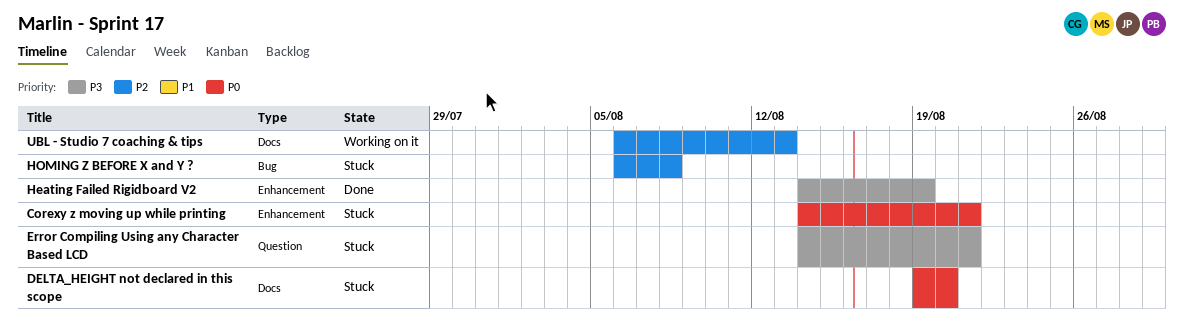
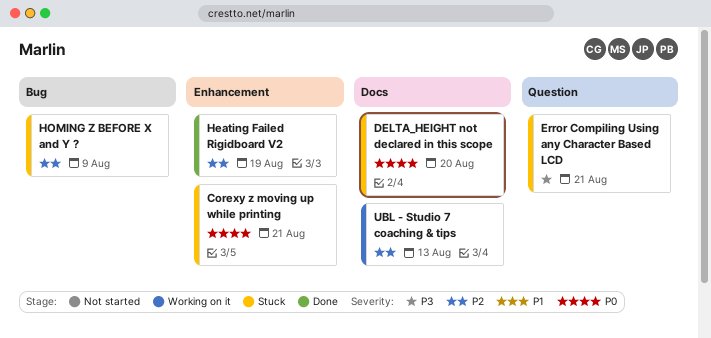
Heating Failed Rigidboard V2, priority: P3 -> P2
HOMING Z BEFORE X and Y ?, due: Aug 8 -> Aug 9

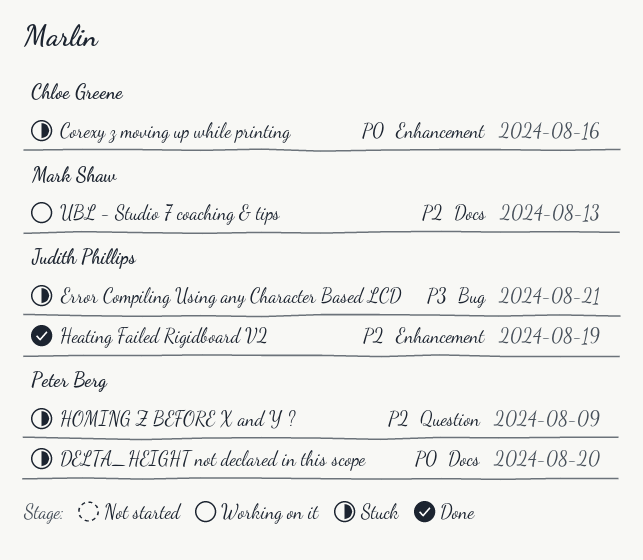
Corexy z moving up while printing, due: Aug 21 -> Aug 16
Error Compiling Using any Character Based LCD, label: Question -> Bug
HOMING Z BEFORE X and Y ?, label: Bug -> Question

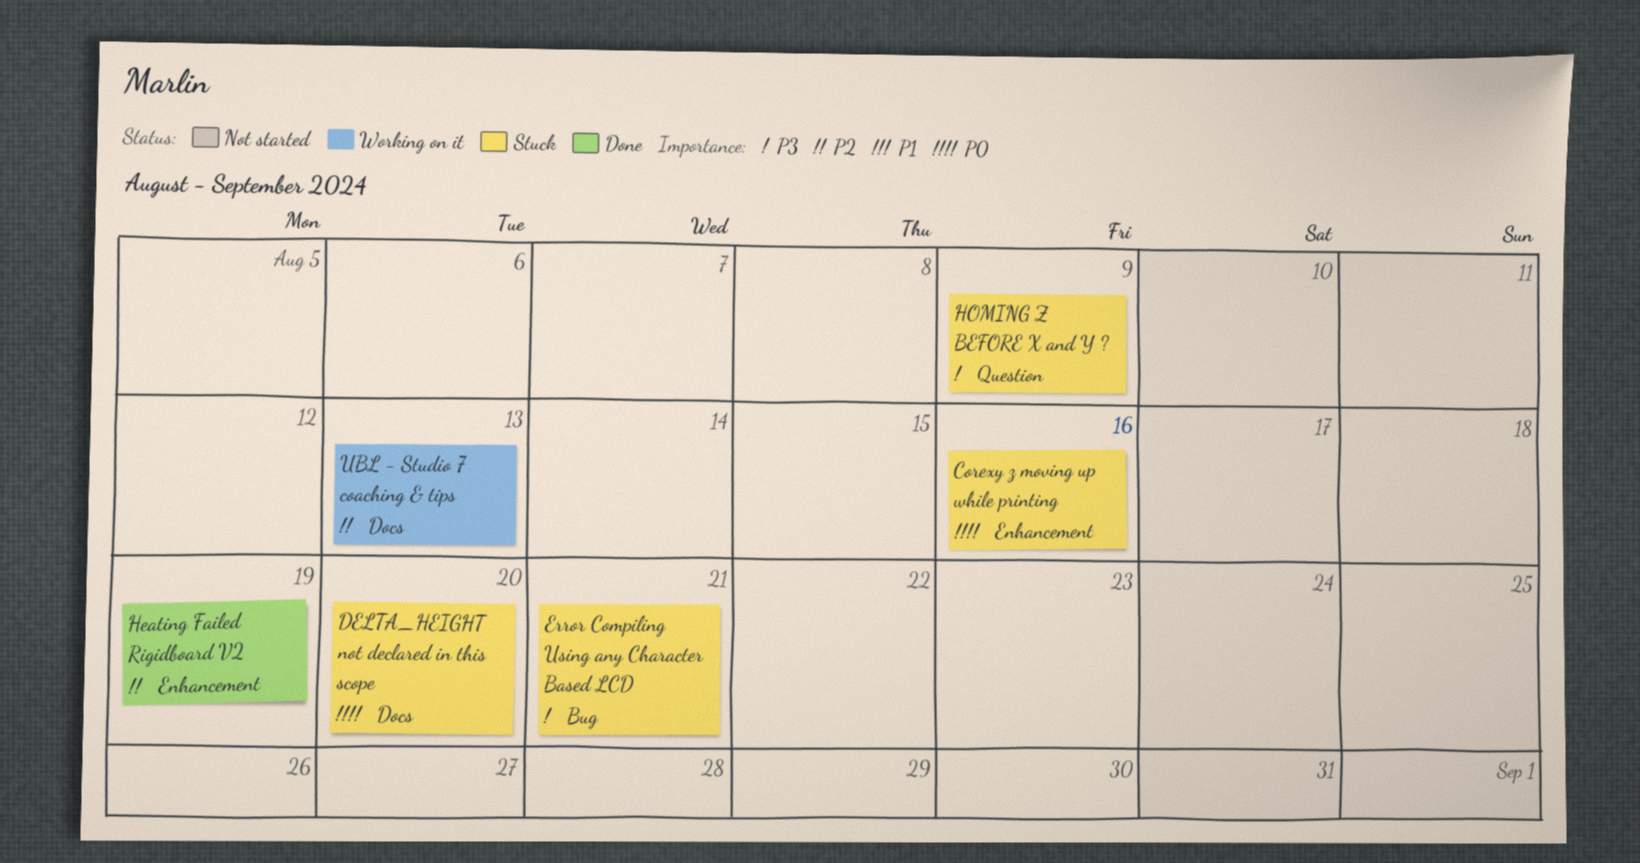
HOMING Z BEFORE X and Y ?, priority: P2 -> P3

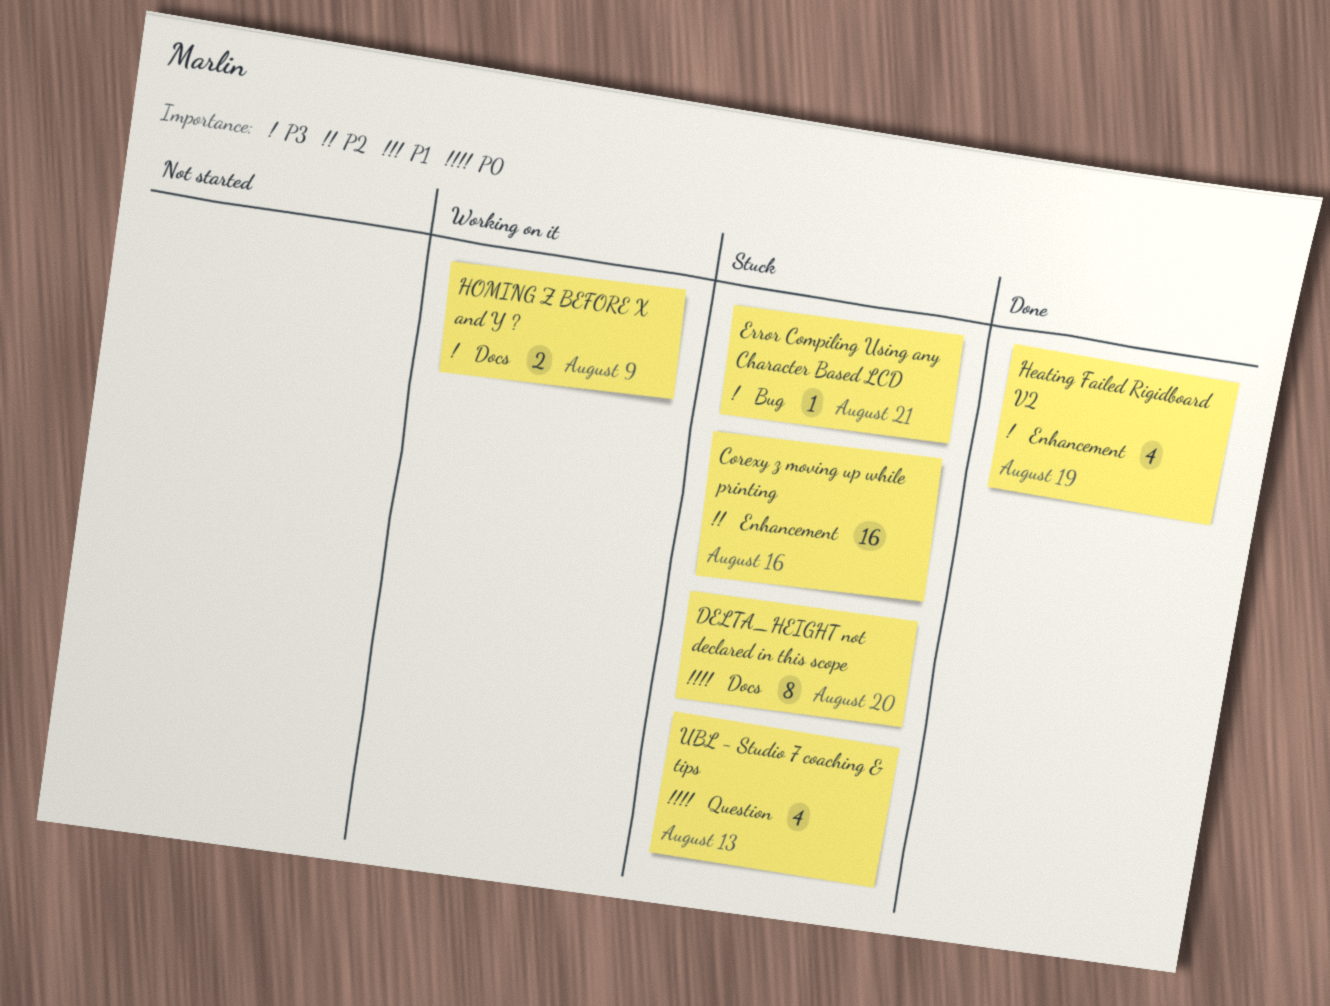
Corexy z moving up while printing, priority: P0 -> P2
Heating Failed Rigidboard V2, priority: P2 -> P3
HOMING Z BEFORE X and Y ?, status: Stuck -> Working on it
HOMING Z BEFORE X and Y ?, label: Question -> Docs
UBL - Studio 7 coaching & tips, status: Working on it -> Stuck
UBL - Studio 7 coaching & tips, priority: P2 -> P0
UBL - Studio 7 coaching & tips, label: Docs -> Question

